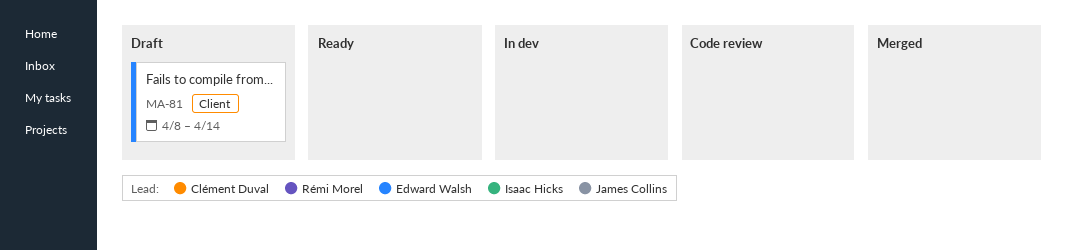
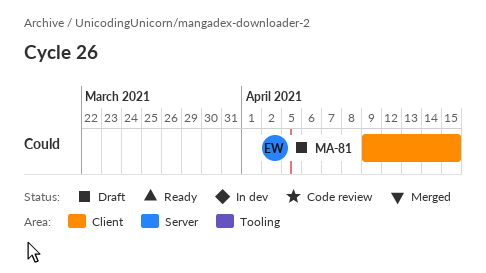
MA-81, start: Apr 8 -> Apr 9
MA-81, due: Apr 14 -> Apr 15

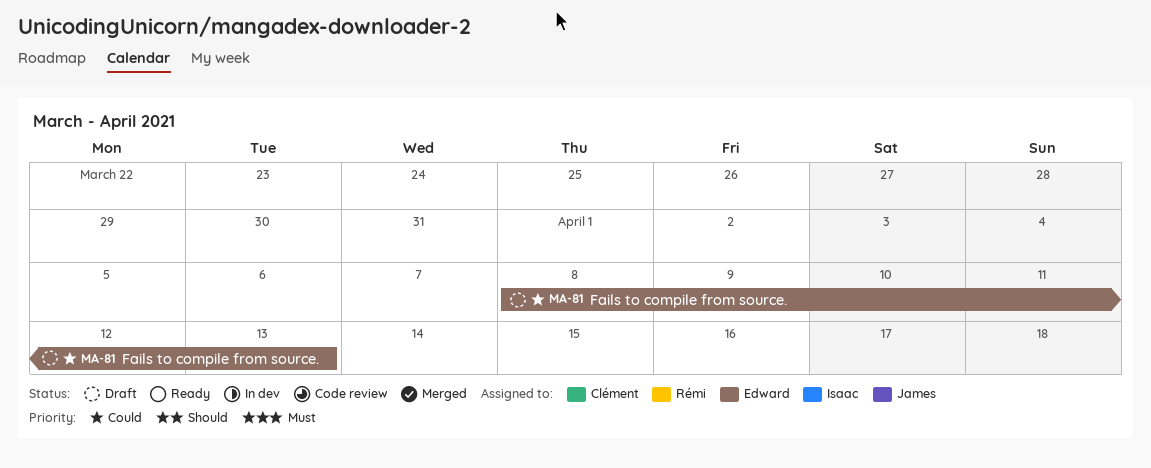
MA-81, start: Apr 9 -> Apr 8
MA-81, due: Apr 15 -> Apr 13

